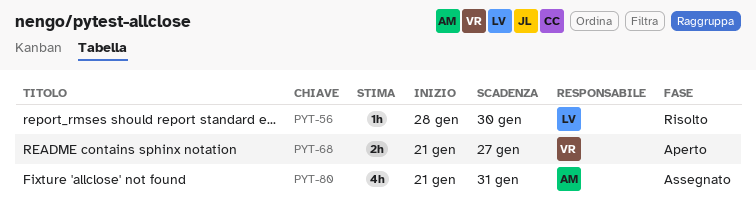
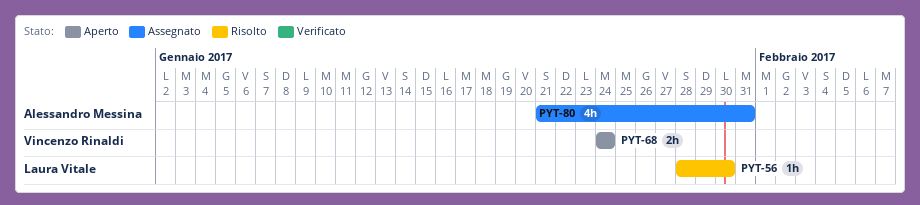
PYT-68, start: Jan 21 -> Jan 24
PYT-68, due: Jan 27 -> Jan 24

